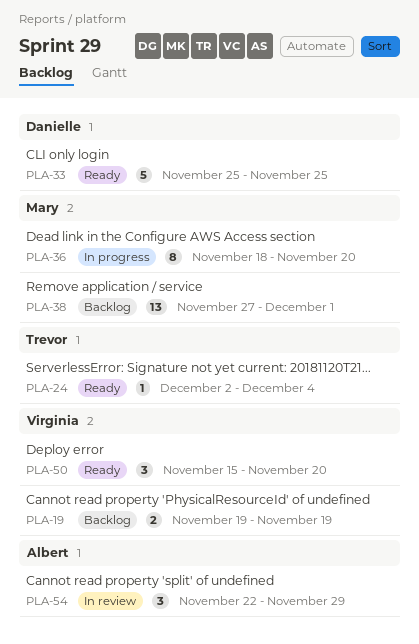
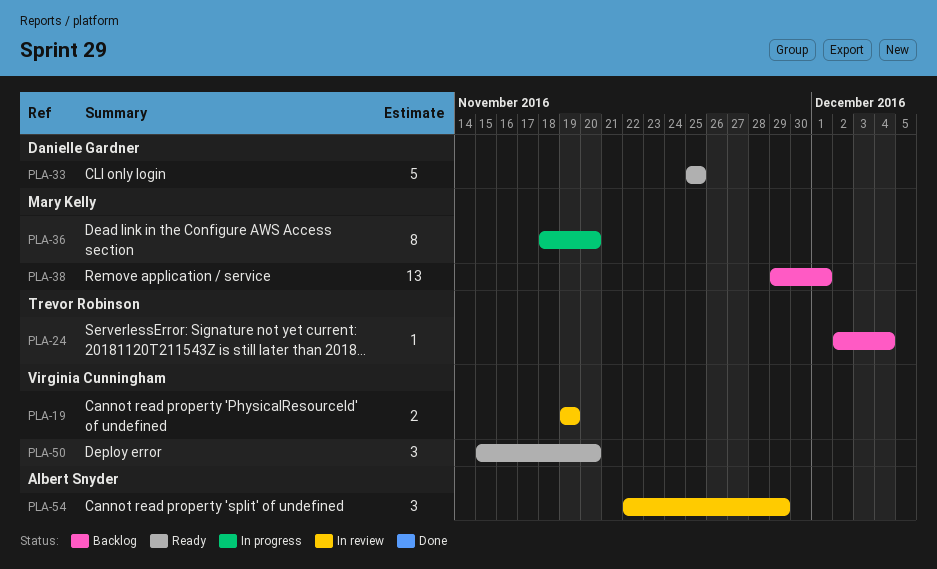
PLA-19, status: Backlog -> In review
PLA-24, status: Ready -> Backlog
PLA-38, start: Nov 27 -> Nov 29

